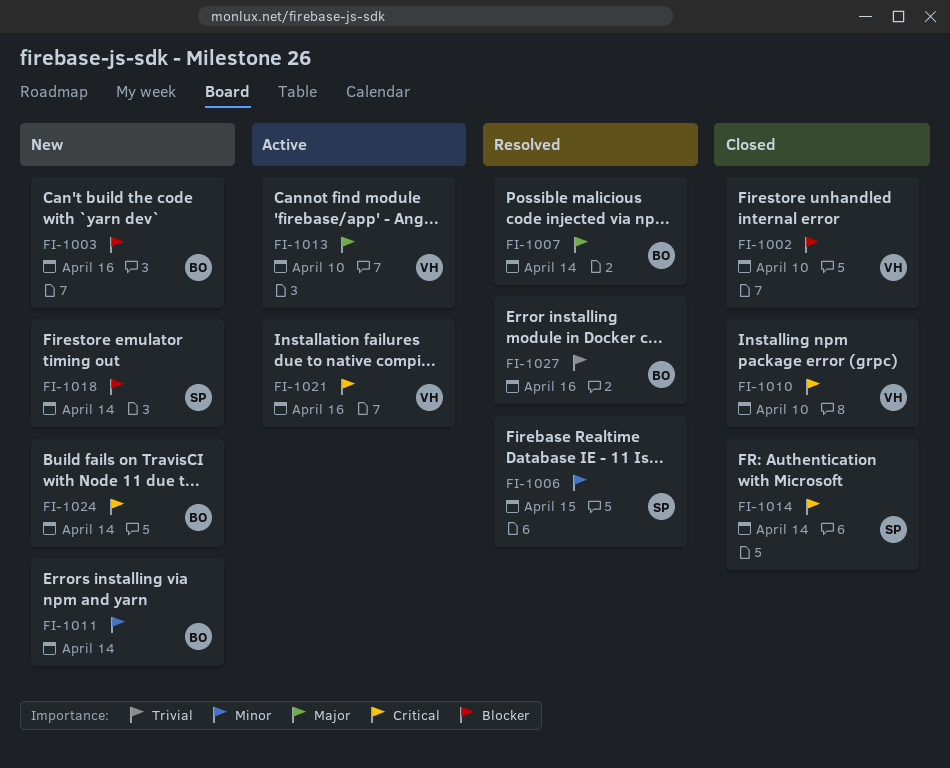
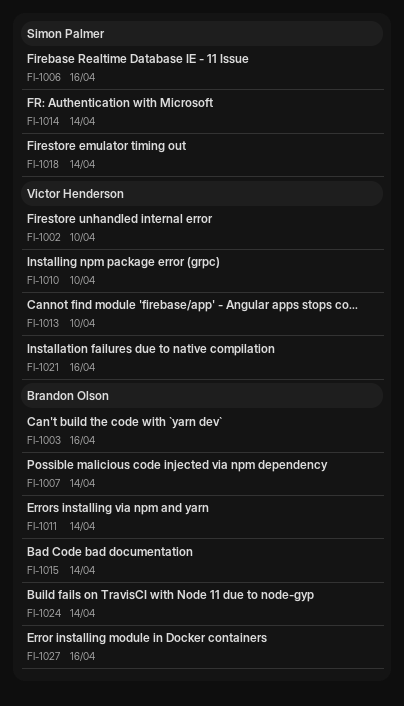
FI-1006, due: Apr 15 -> Apr 16
FI-1015: none -> present

